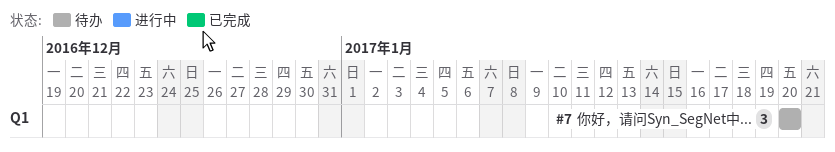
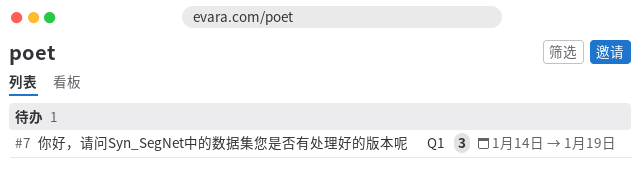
#7, start: Jan 20 -> Jan 14
#7, due: Jan 20 -> Jan 19

